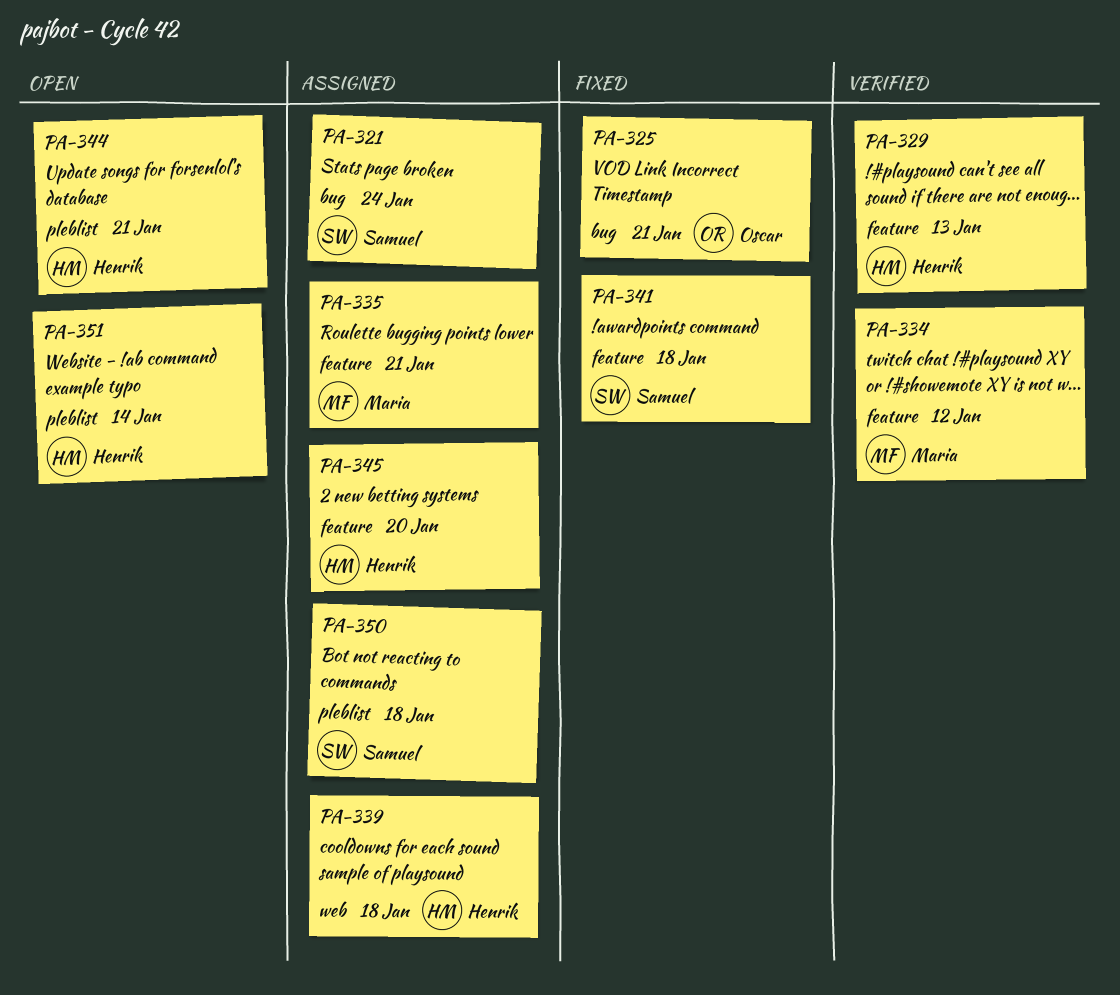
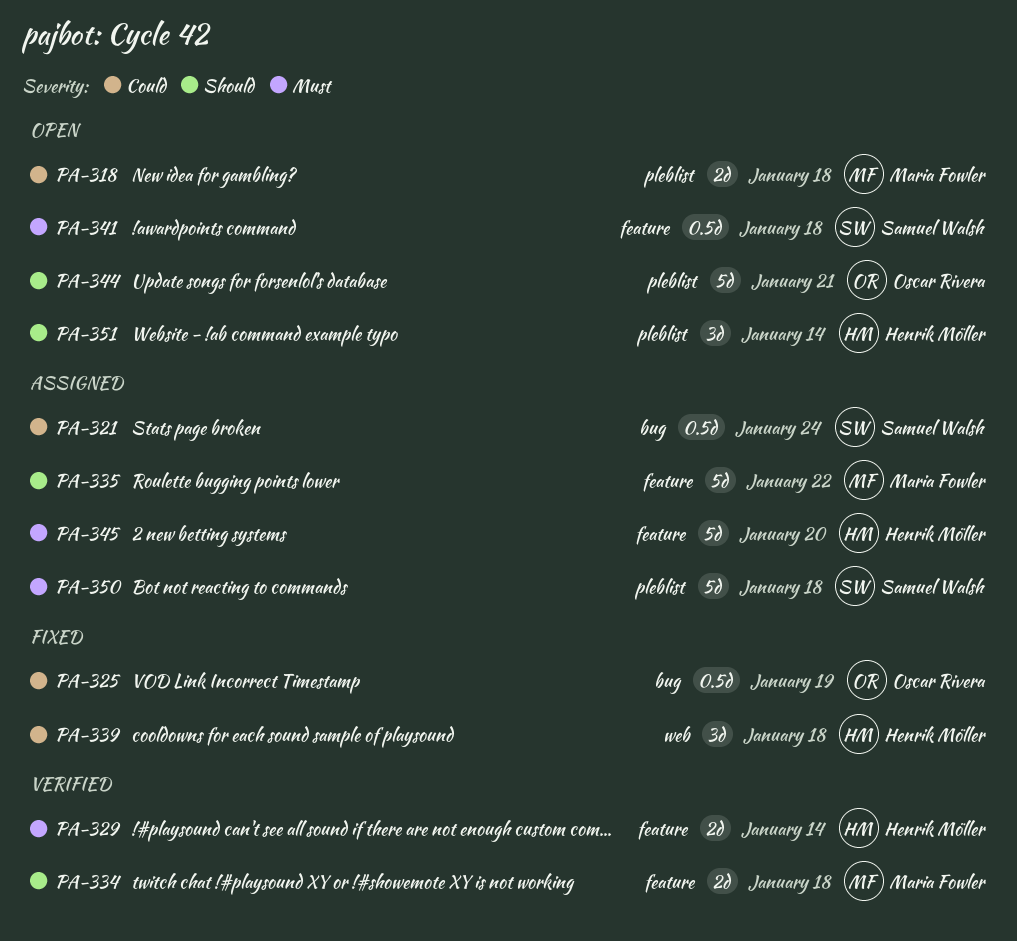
PA-318: none -> present
PA-325, due: Jan 21 -> Jan 19
PA-329, due: Jan 13 -> Jan 14
PA-334, due: Jan 12 -> Jan 18
PA-335, due: Jan 21 -> Jan 22
PA-339, status: Assigned -> Fixed
PA-341, status: Fixed -> Open
PA-344, owner: Henrik Möller -> Oscar Rivera

